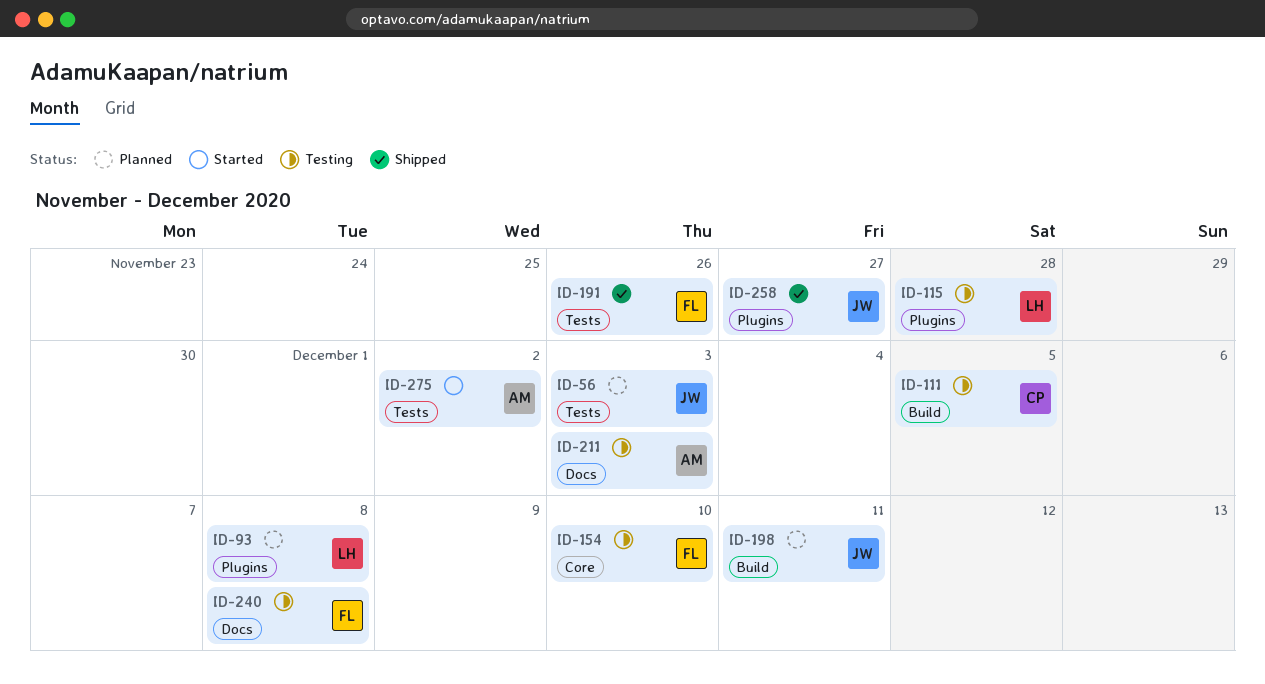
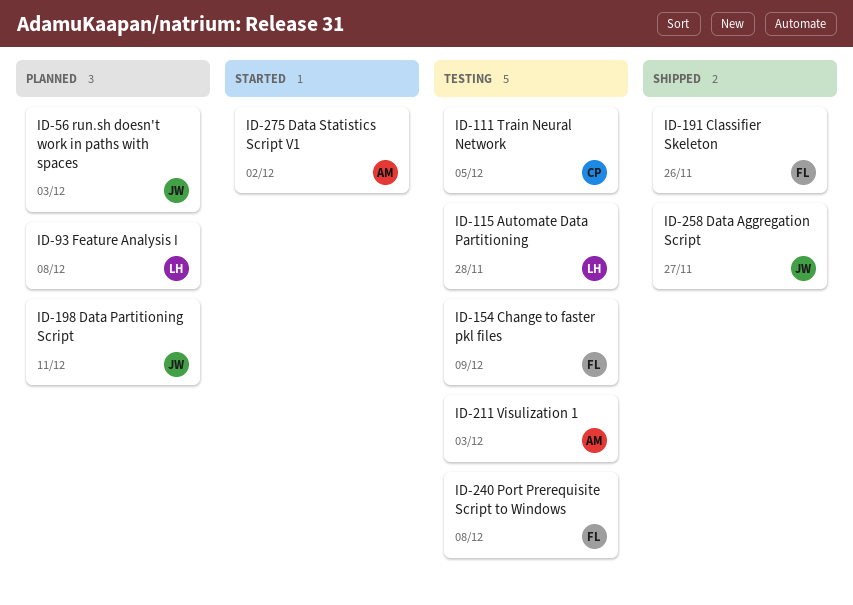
ID-154, due: Dec 10 -> Dec 9

